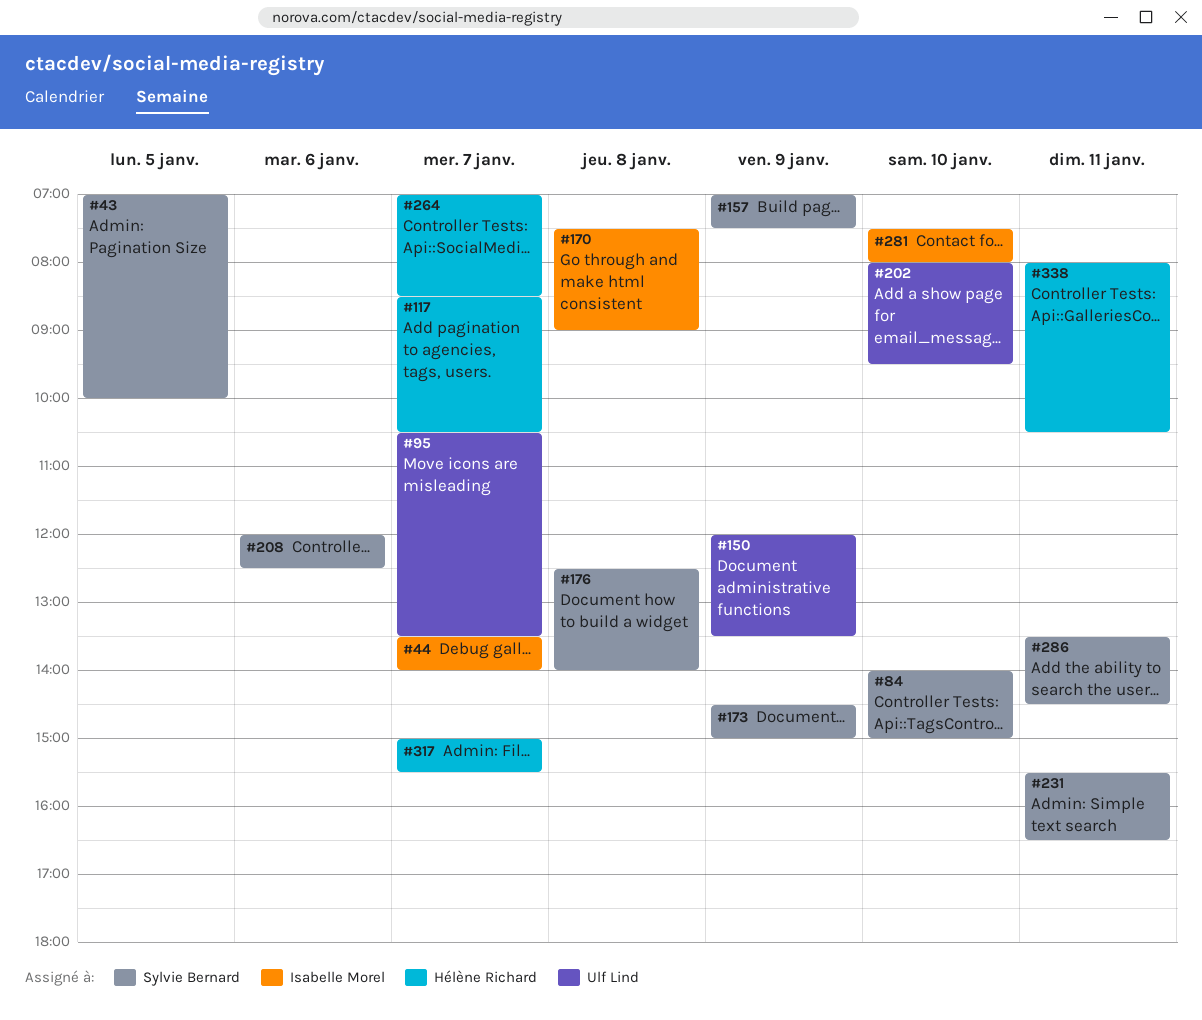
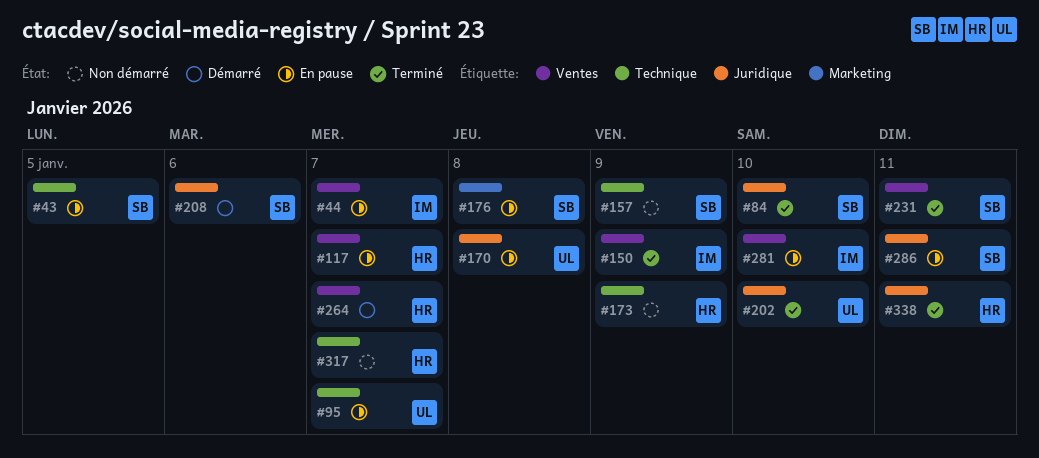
#150, owner: Ulf Lind -> Isabelle Morel
#170, owner: Isabelle Morel -> Ulf Lind
#173, owner: Sylvie Bernard -> Hélène Richard

